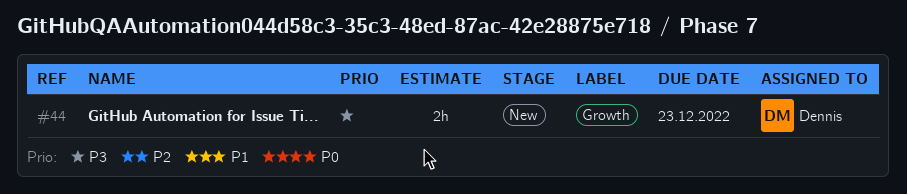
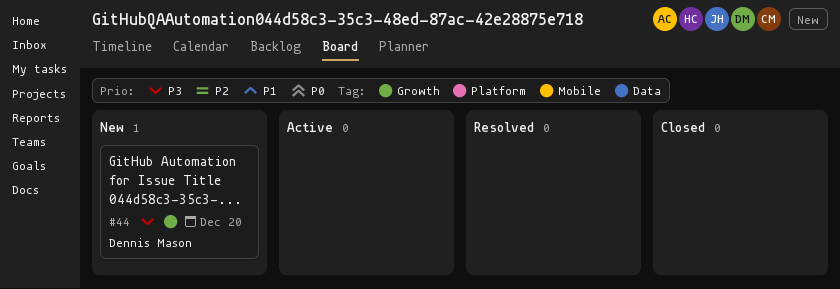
#44, due: Dec 23 -> Dec 20

